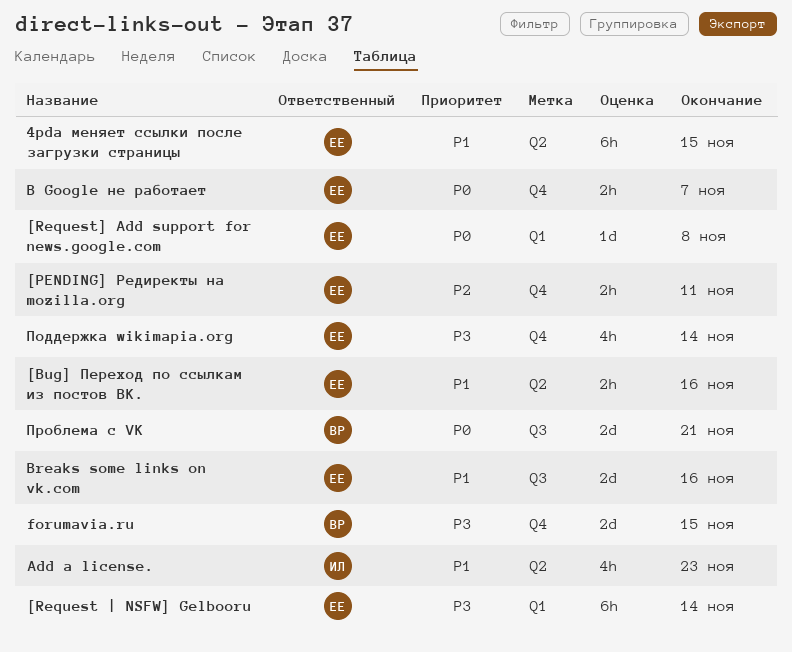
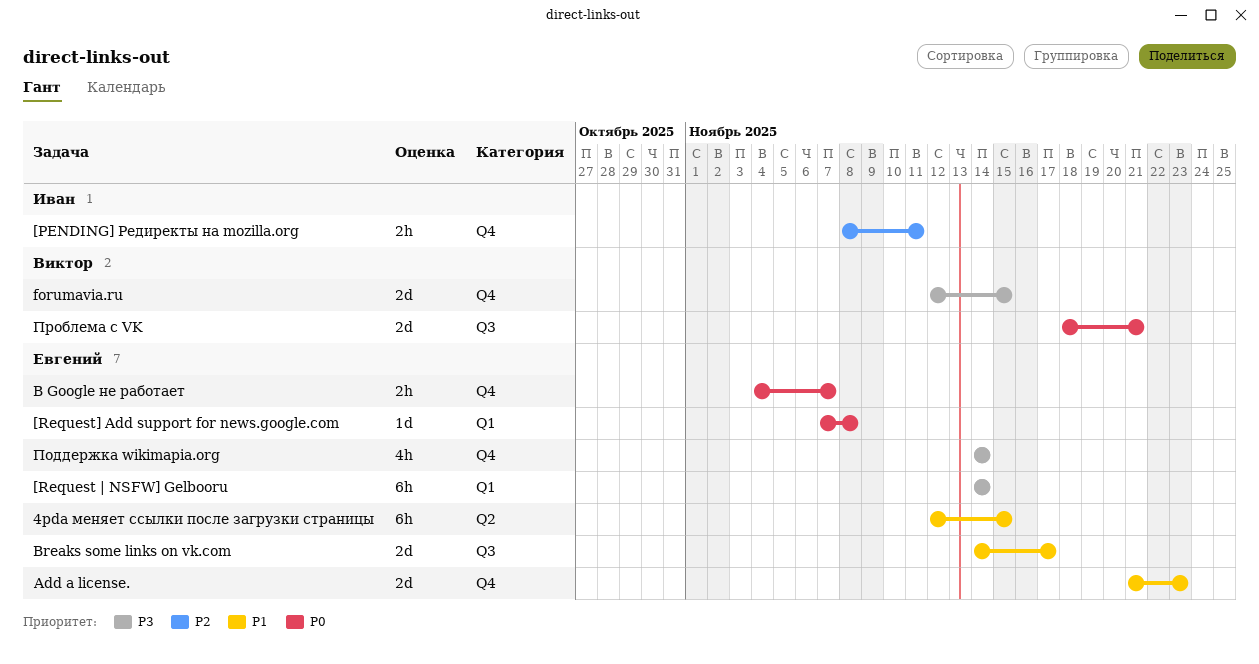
[Bug] Переход по ссылкам из постов ВК.: present -> none
[PENDING] Редиректы на mozilla.org, owner: Евгений -> Иван
Add a license., owner: Иван -> Евгений
Add a license., label: Q2 -> Q4
Add a license., estimate: 4h -> 2d
Breaks some links on vk.com, due: Nov 16 -> Nov 17

